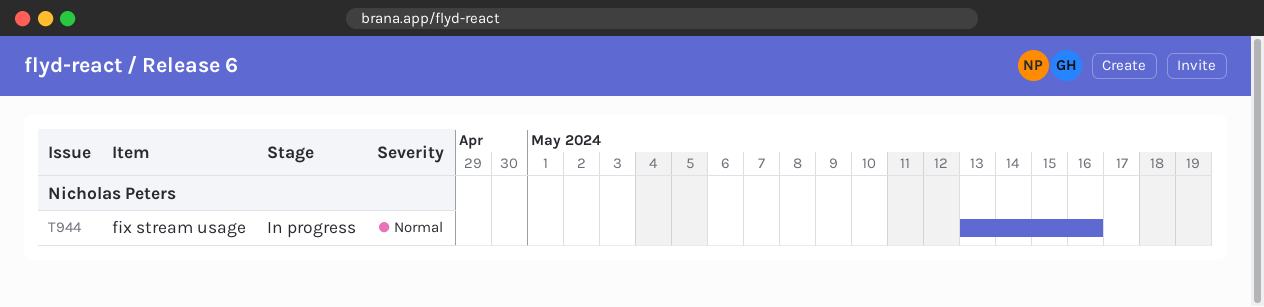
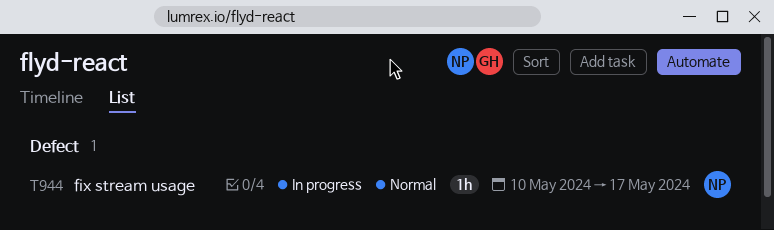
T944, start: May 13 -> May 10
T944, due: May 16 -> May 17

